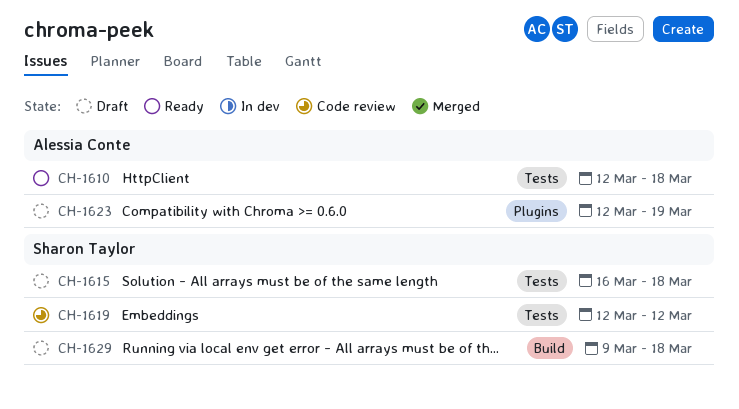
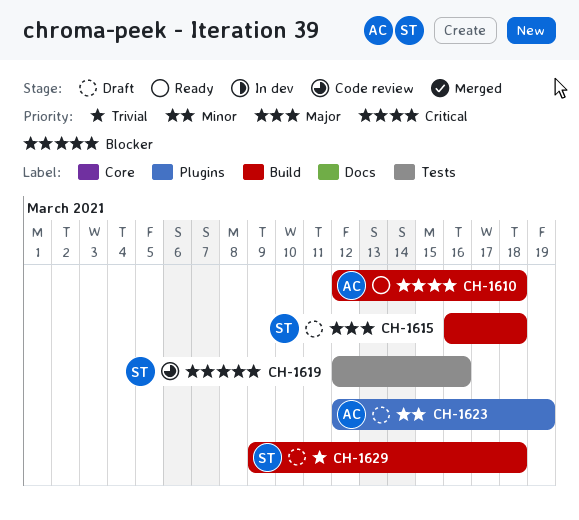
CH-1610, label: Tests -> Build
CH-1615, label: Tests -> Build
CH-1619, due: Mar 12 -> Mar 16

